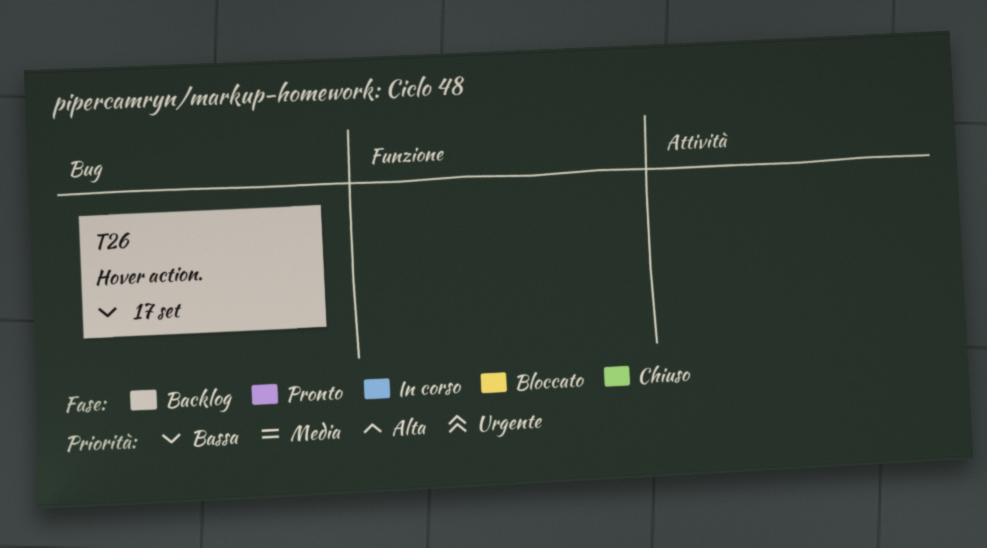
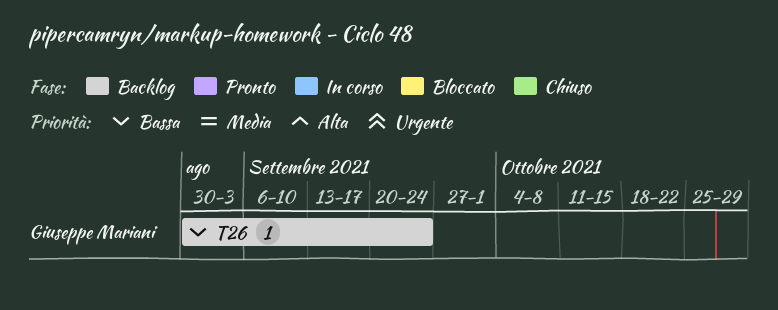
T26, due: Sep 17 -> Sep 24

